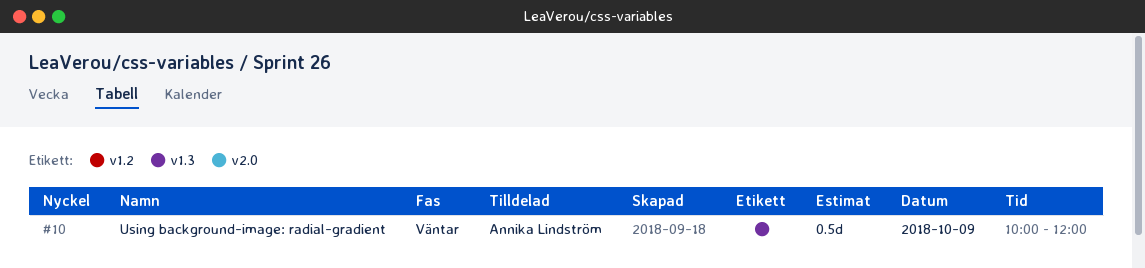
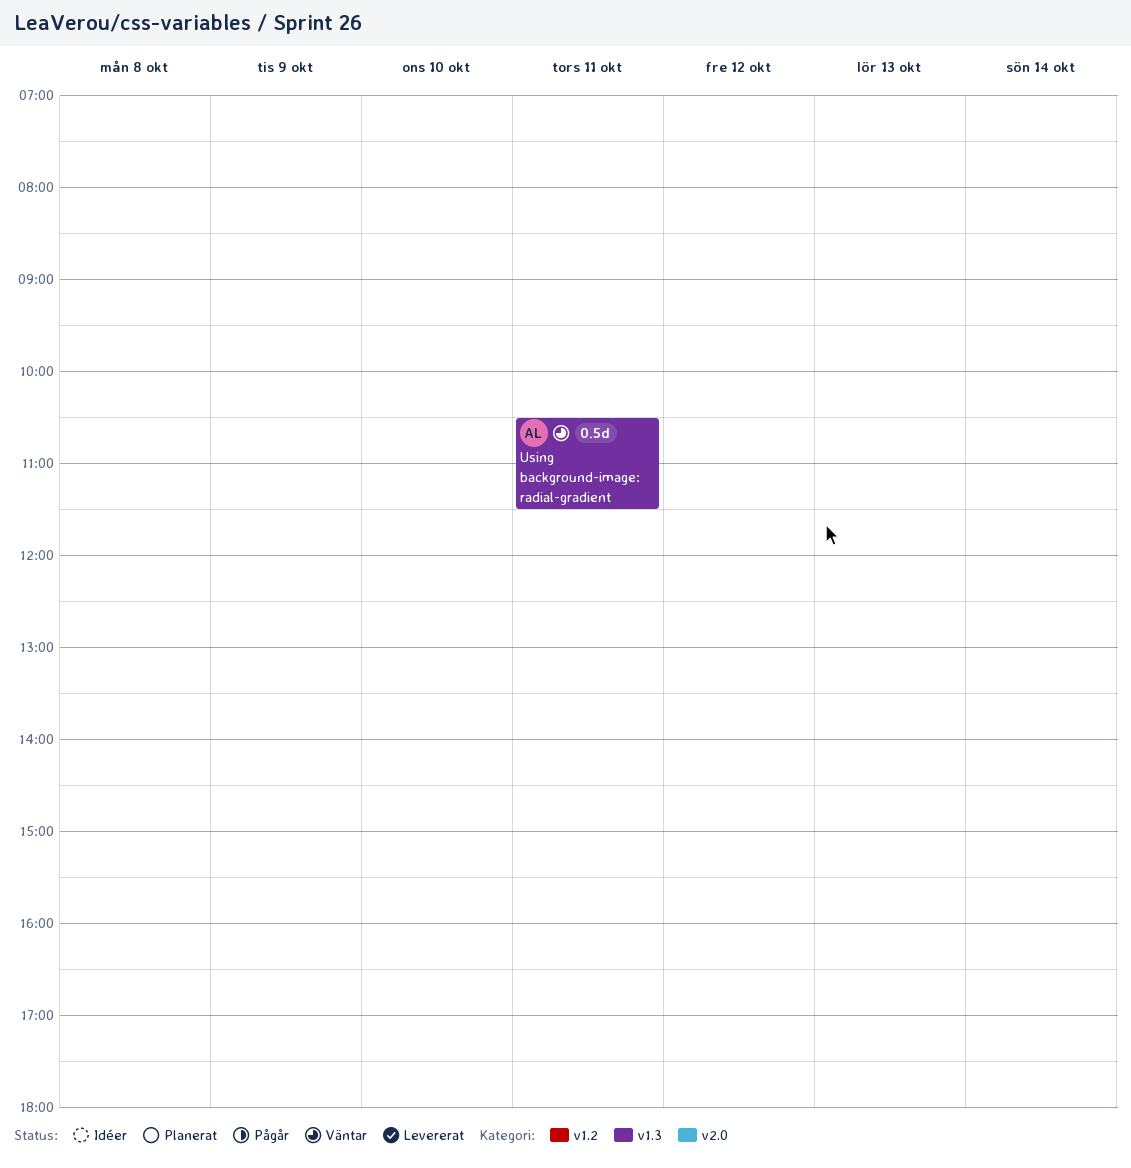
Using background-image: radial-gradient, day: Oct 9 -> Oct 11
Using background-image: radial-gradient, begins: 10:00 -> 10:30
Using background-image: radial-gradient, ends: 12:00 -> 11:30

